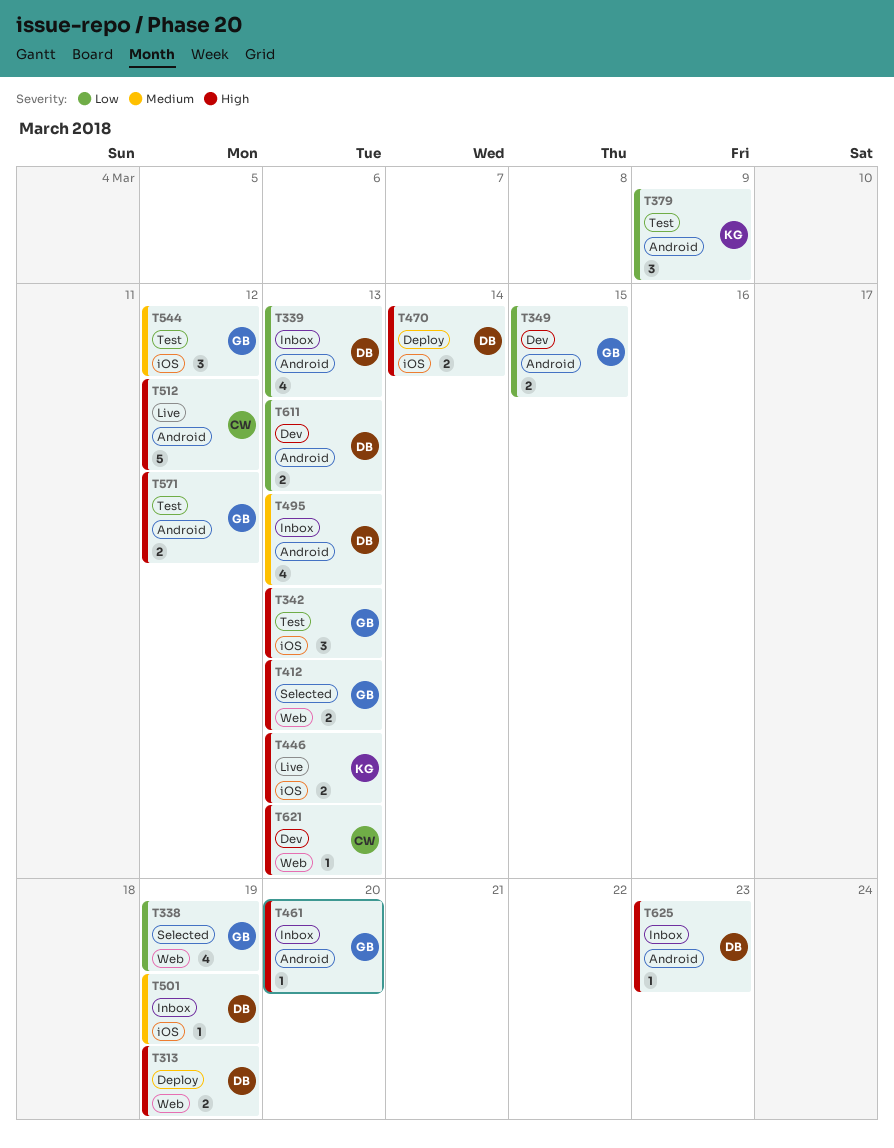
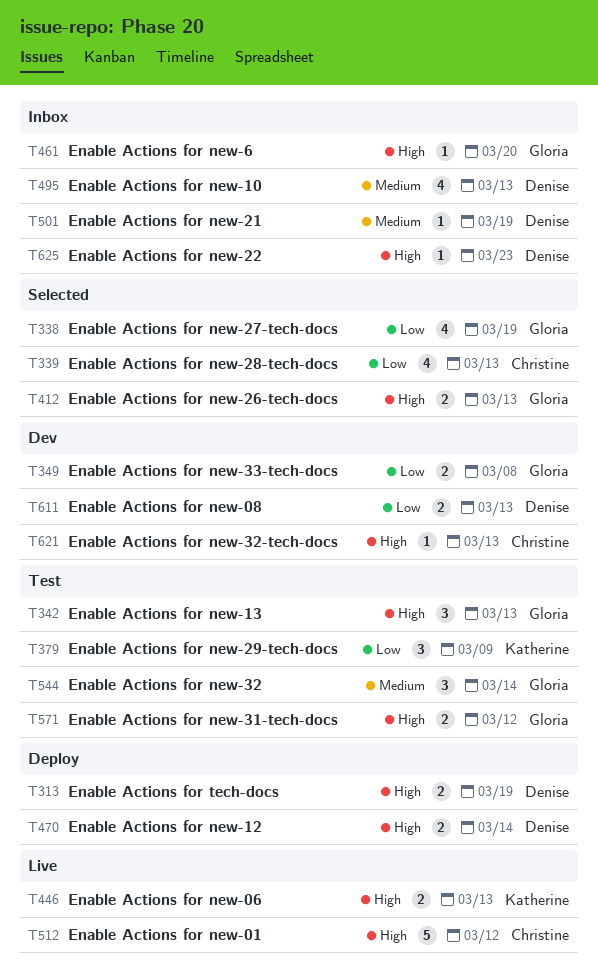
T339, status: Inbox -> Selected
T339, owner: Denise -> Christine
T349, due: Mar 15 -> Mar 8
T544, due: Mar 12 -> Mar 14

